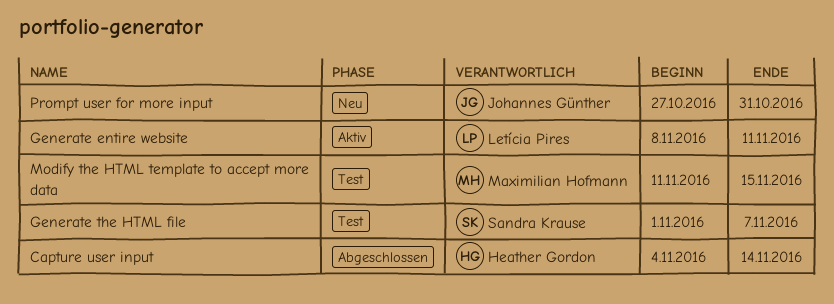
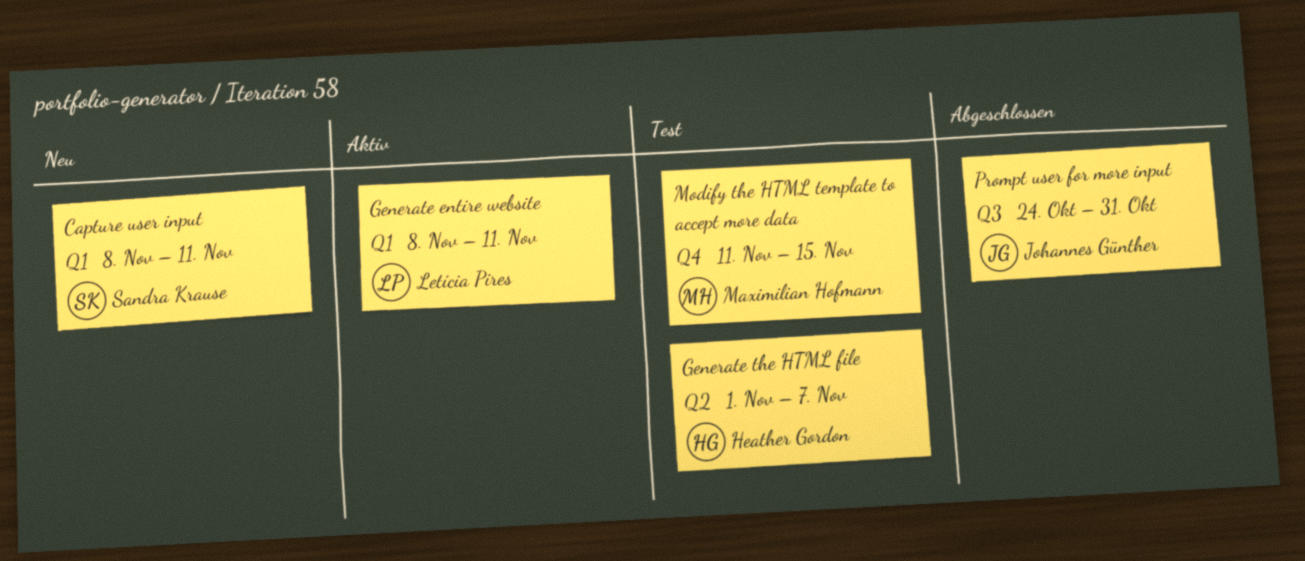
Capture user input, status: Abgeschlossen -> Neu
Capture user input, owner: Heather Gordon -> Sandra Krause
Capture user input, start: Nov 4 -> Nov 8
Capture user input, due: Nov 14 -> Nov 11
Generate the HTML file, owner: Sandra Krause -> Heather Gordon
Prompt user for more input, status: Neu -> Abgeschlossen
Prompt user for more input, start: Oct 27 -> Oct 24

